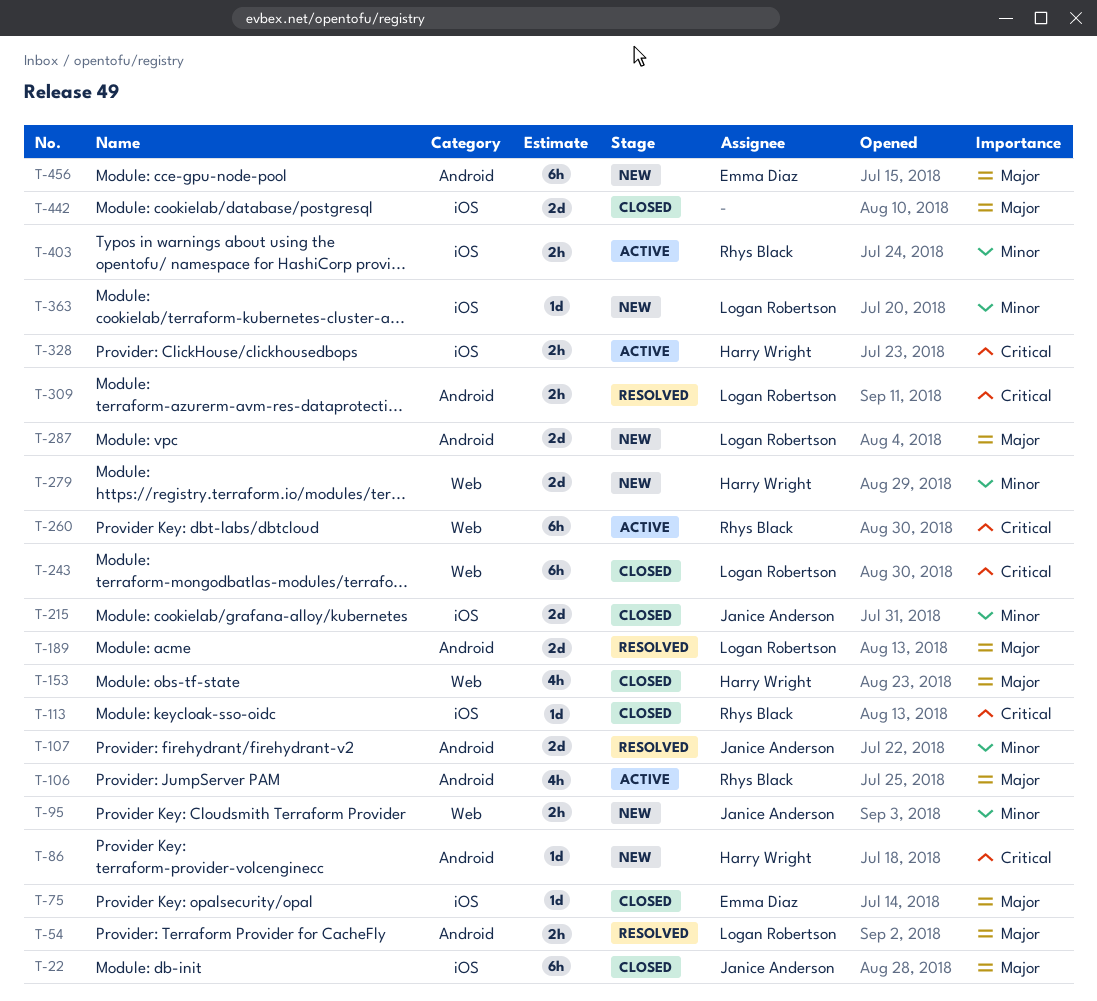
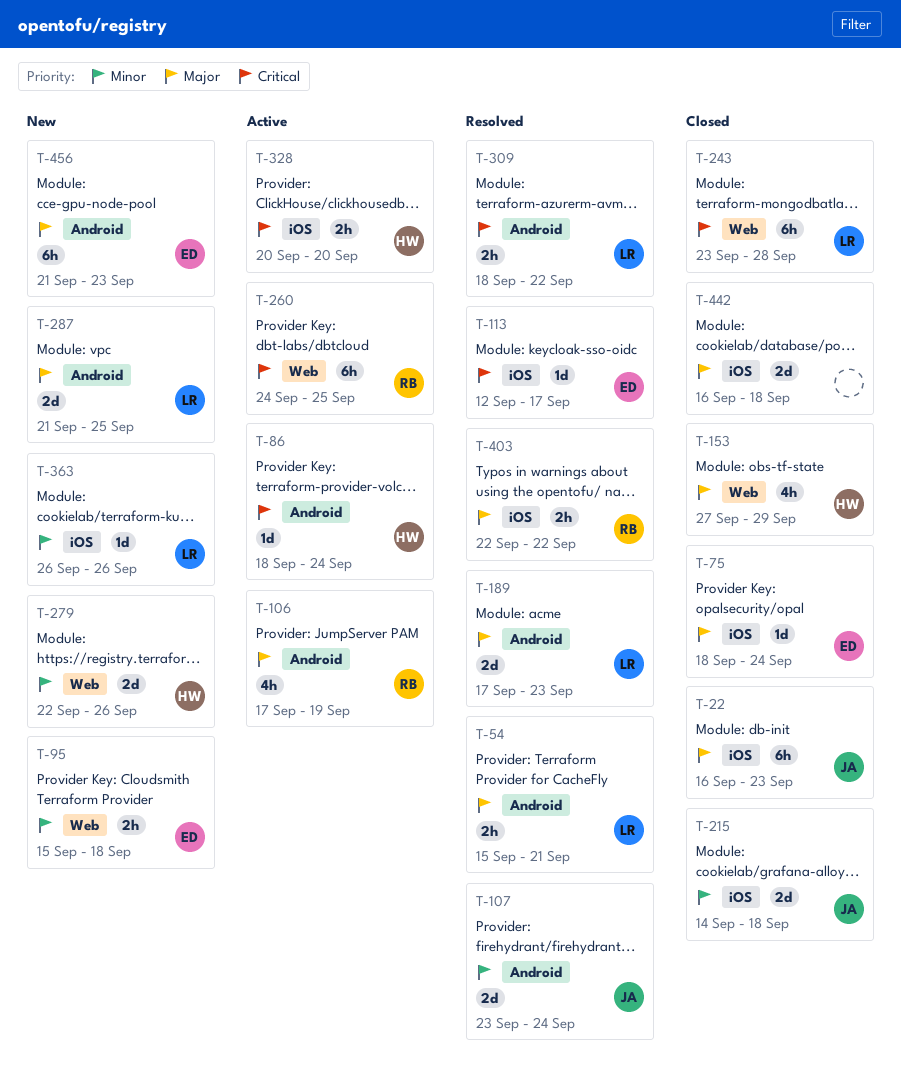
T-86, status: New -> Active
T-95, owner: Janice Anderson -> Emma Diaz
T-113, status: Closed -> Resolved
T-113, owner: Rhys Black -> Emma Diaz
T-403, status: Active -> Resolved
T-403, priority: Minor -> Major

